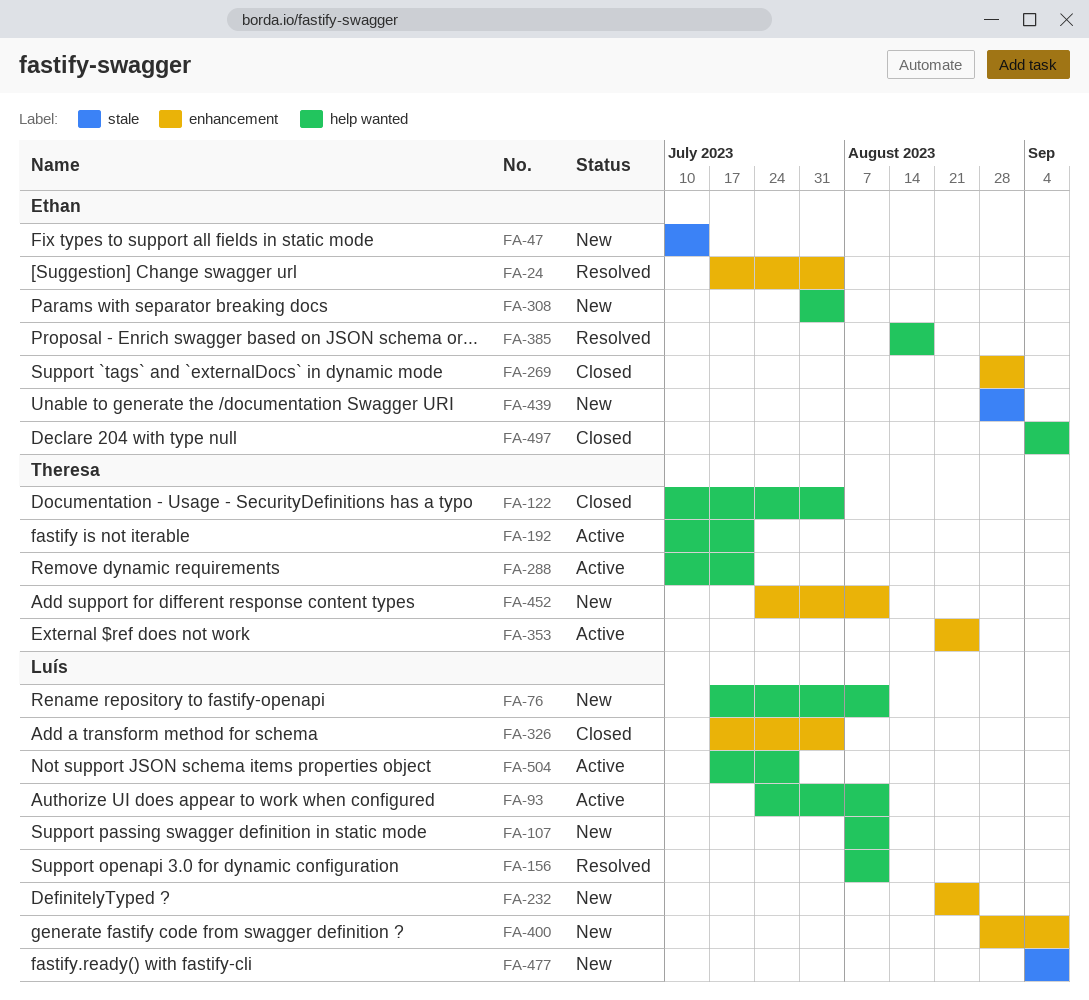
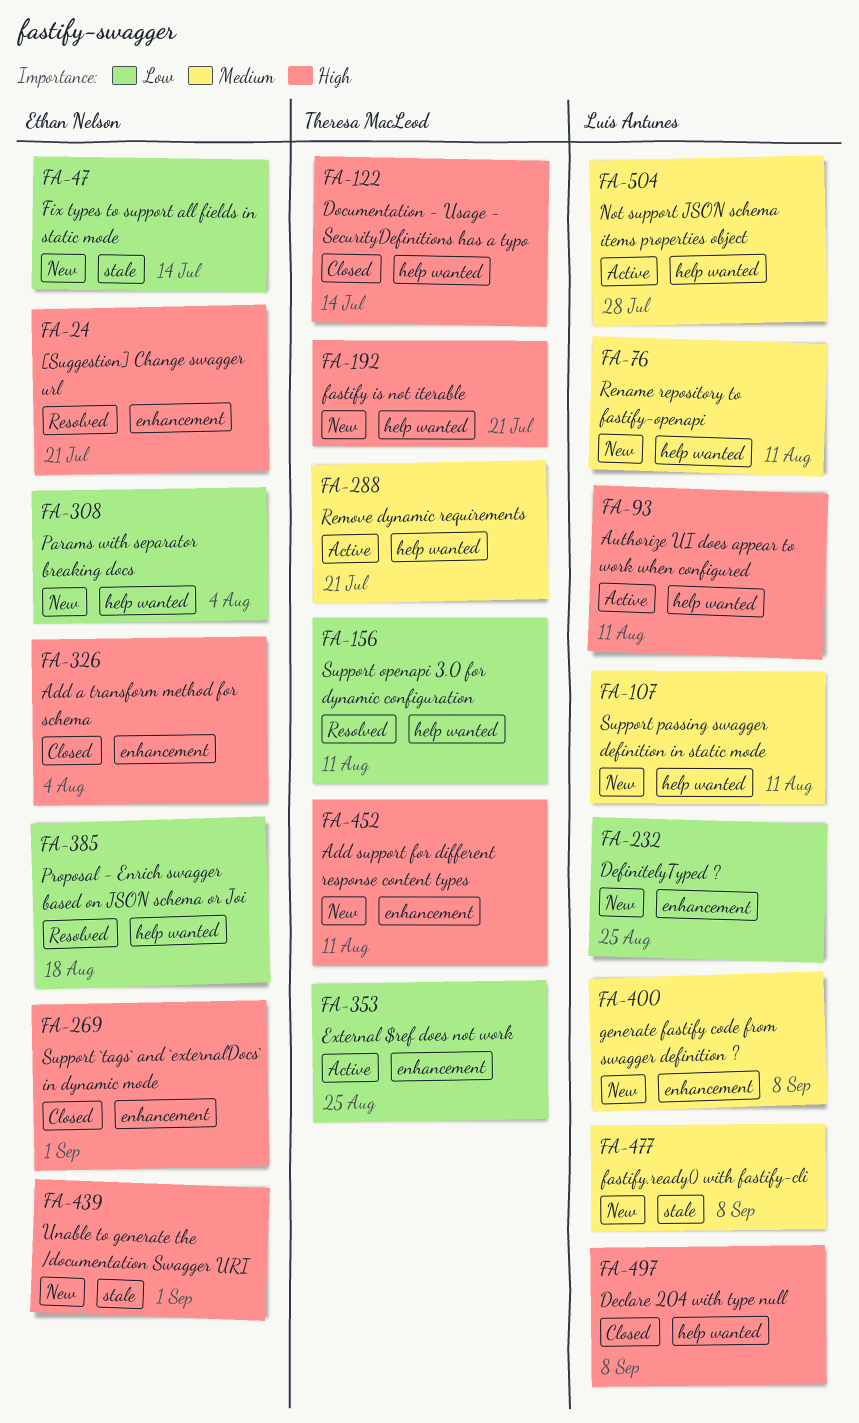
FA-24, due: Aug 4 -> Jul 21
FA-122, due: Aug 4 -> Jul 14
FA-156, owner: Luís Antunes -> Theresa MacLeod
FA-192, status: Active -> New
FA-326, owner: Luís Antunes -> Ethan Nelson
FA-497, owner: Ethan Nelson -> Luís Antunes

